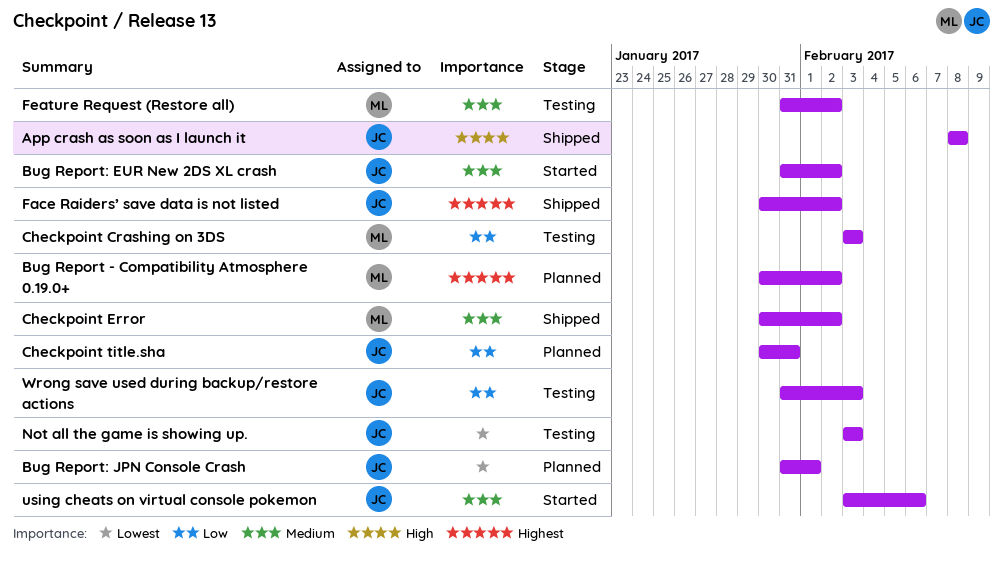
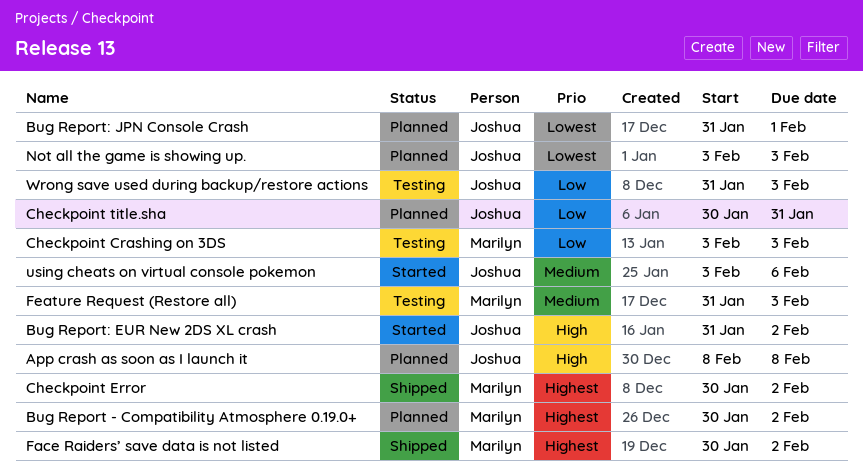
App crash as soon as I launch it, status: Shipped -> Planned
Bug Report: EUR New 2DS XL crash, priority: Medium -> High
Checkpoint Error, priority: Medium -> Highest
Face Raiders’ save data is not listed, owner: Joshua -> Marilyn
Feature Request (Restore all), due: Feb 2 -> Feb 3
Not all the game is showing up., status: Testing -> Planned

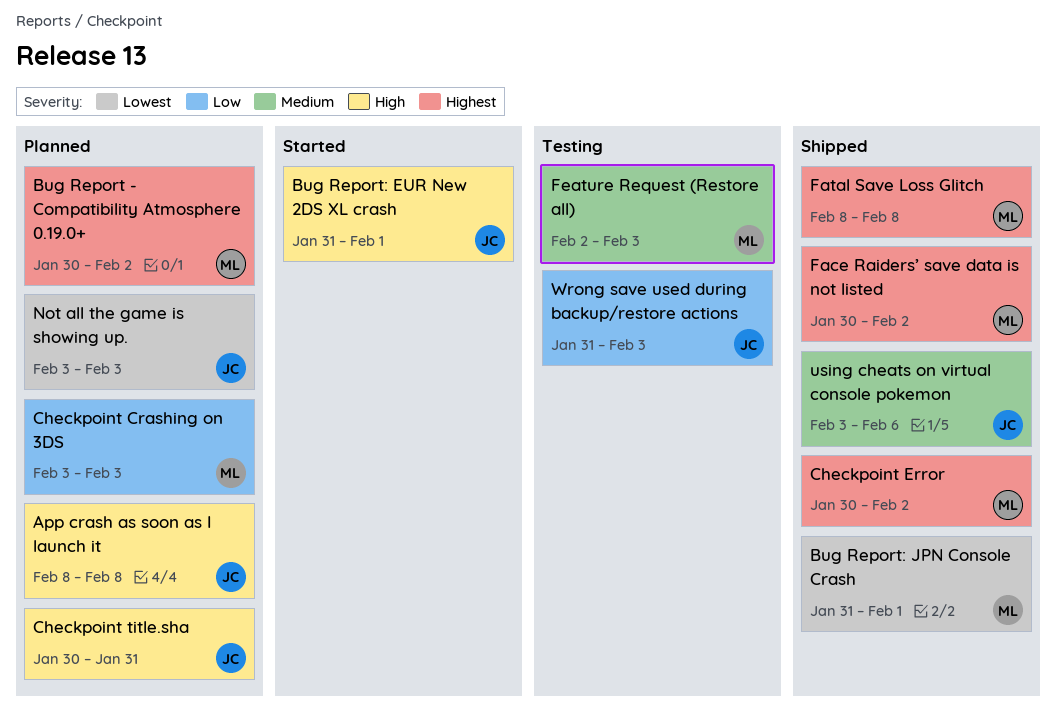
Bug Report: EUR New 2DS XL crash, due: Feb 2 -> Feb 1
Bug Report: JPN Console Crash, status: Planned -> Shipped
Bug Report: JPN Console Crash, owner: Joshua -> Marilyn
Checkpoint Crashing on 3DS, status: Testing -> Planned
Checkpoint title.sha, priority: Low -> High
Fatal Save Loss Glitch: none -> present
Feature Request (Restore all), start: Jan 31 -> Feb 2
using cheats on virtual console pokemon, status: Started -> Shipped

